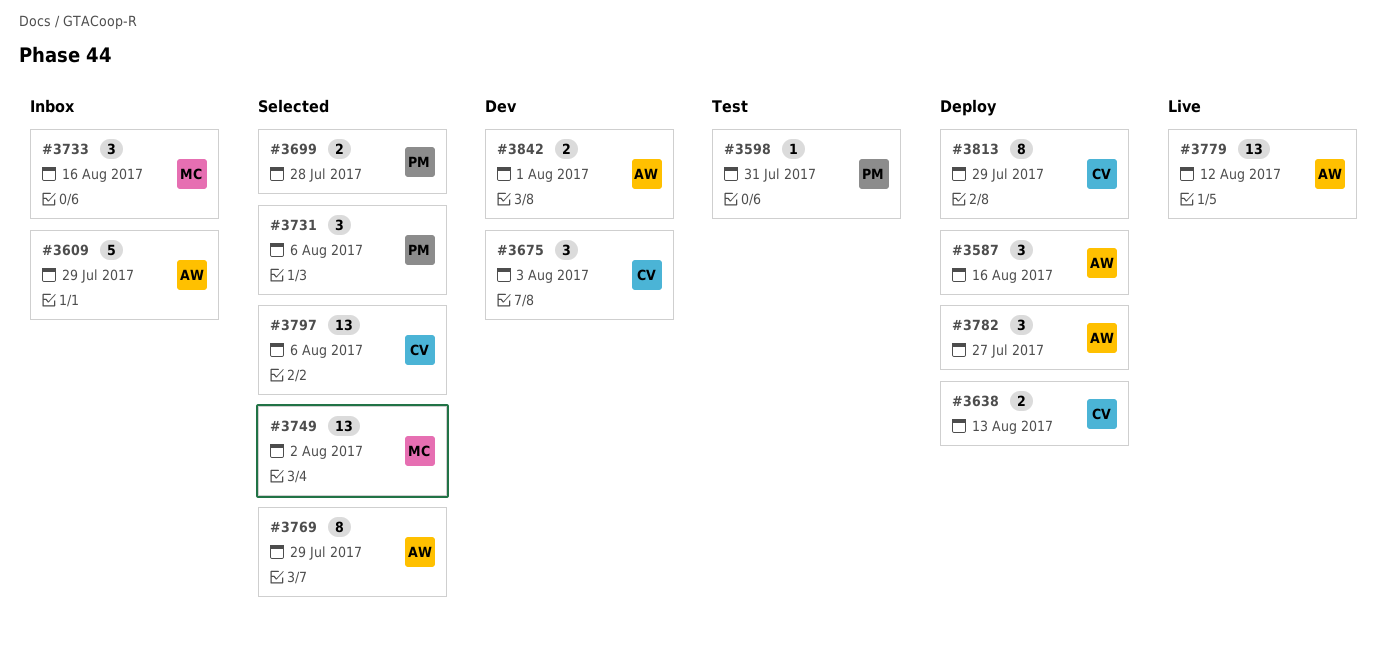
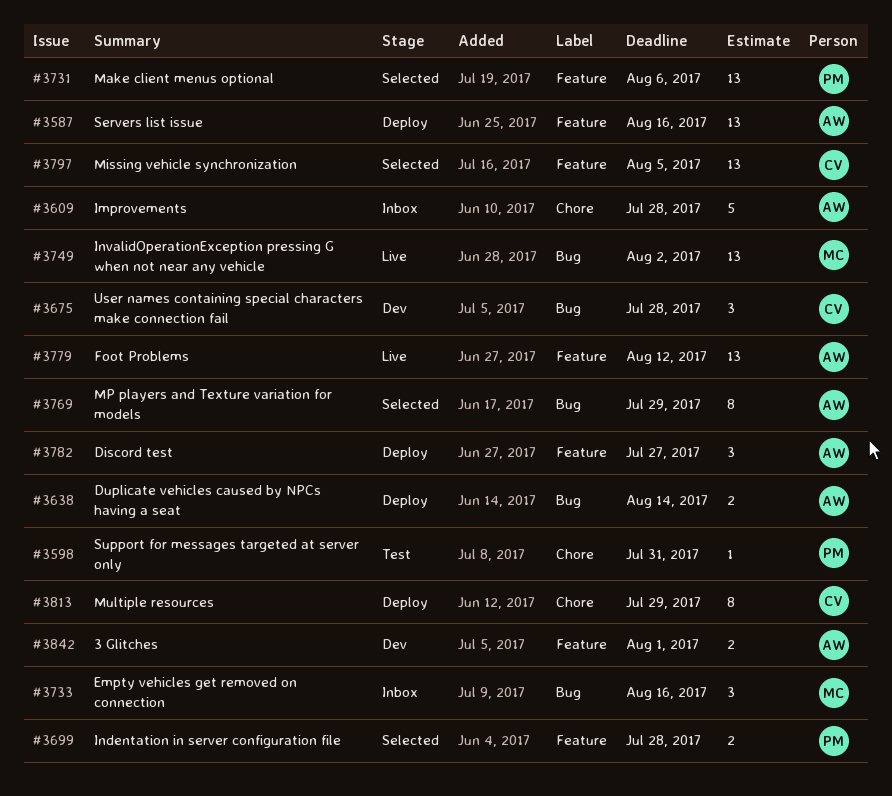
#3587, estimate: 3 -> 13
#3609, due: Jul 29 -> Jul 28
#3638, owner: CV -> AW
#3638, due: Aug 13 -> Aug 14
#3675, due: Aug 3 -> Jul 28
#3731, estimate: 3 -> 13
#3749, status: Selected -> Live
#3797, due: Aug 6 -> Aug 5

